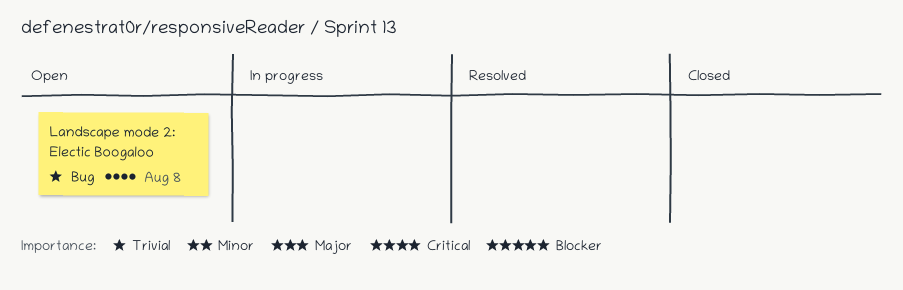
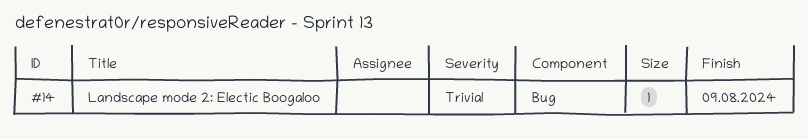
Landscape mode 2: Electic Boogaloo, estimate: 4 -> 1
Landscape mode 2: Electic Boogaloo, due: Aug 8 -> Aug 9

